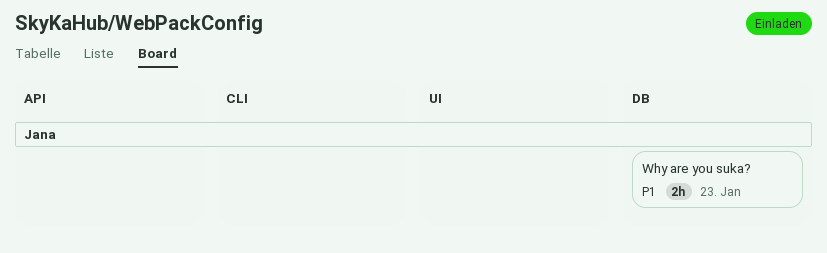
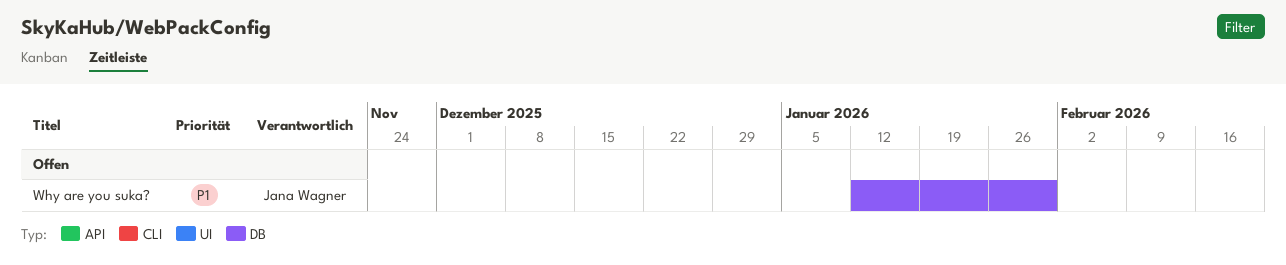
Why are you suka?, due: Jan 23 -> Jan 30

